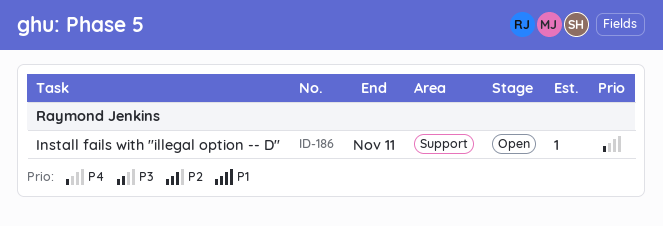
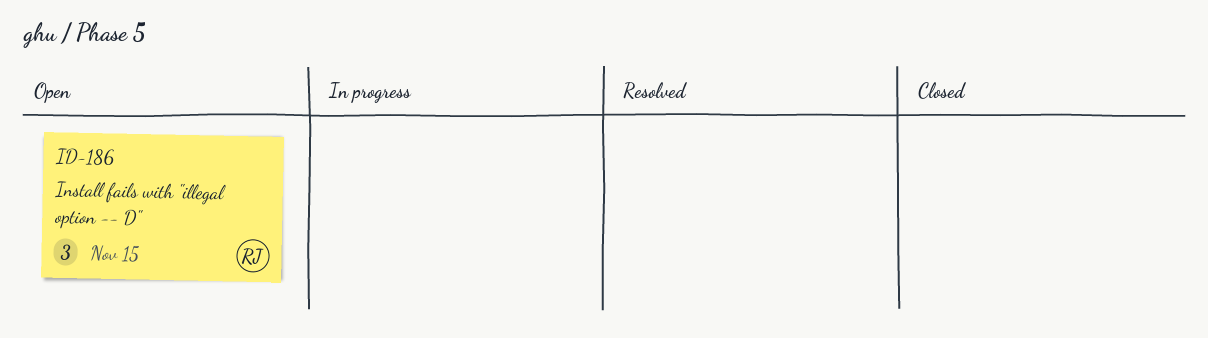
ID-186, estimate: 1 -> 3
ID-186, due: Nov 11 -> Nov 15

